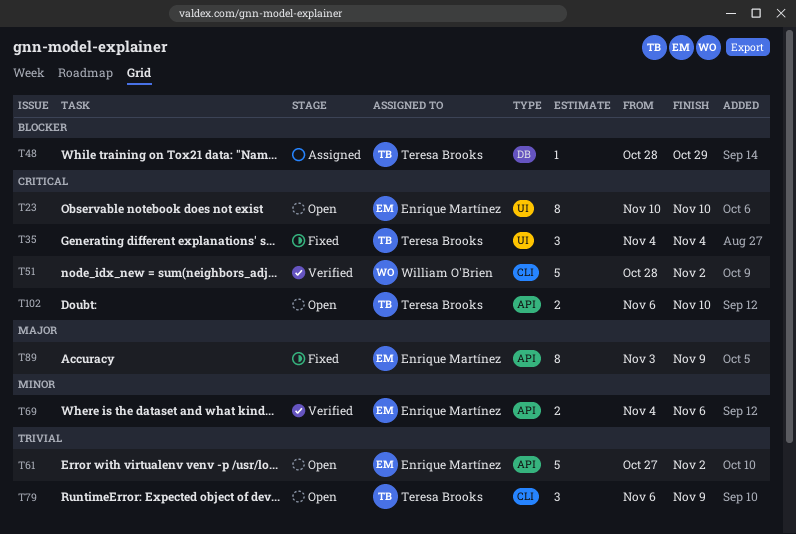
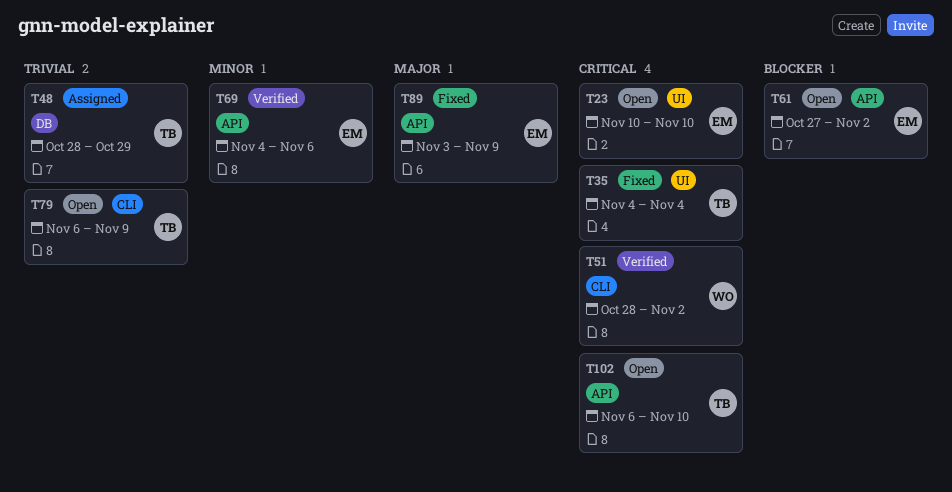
T48, priority: Blocker -> Trivial
T61, priority: Trivial -> Blocker

